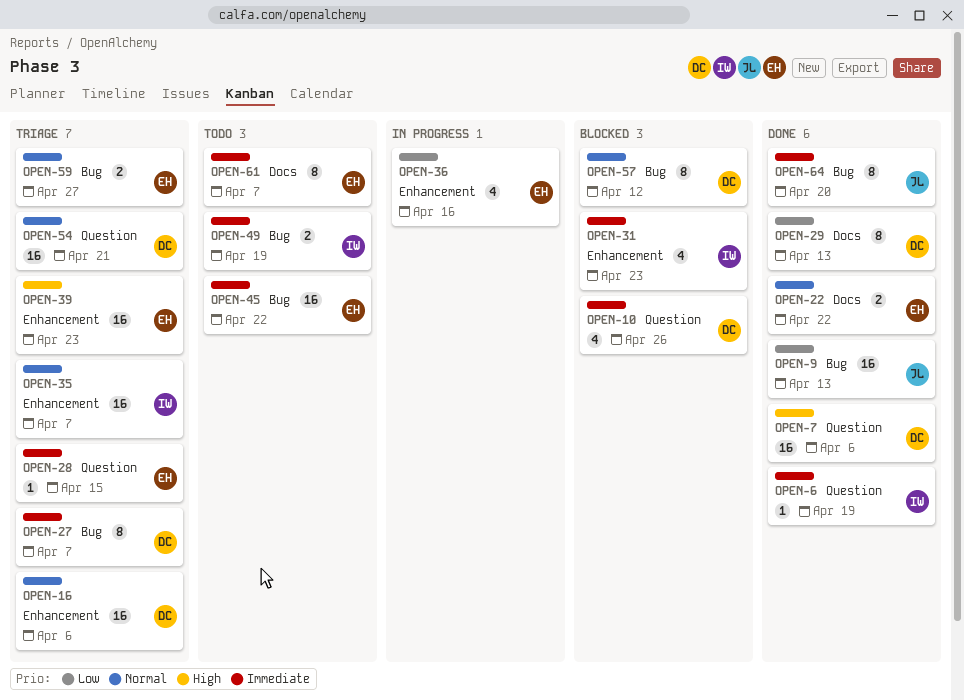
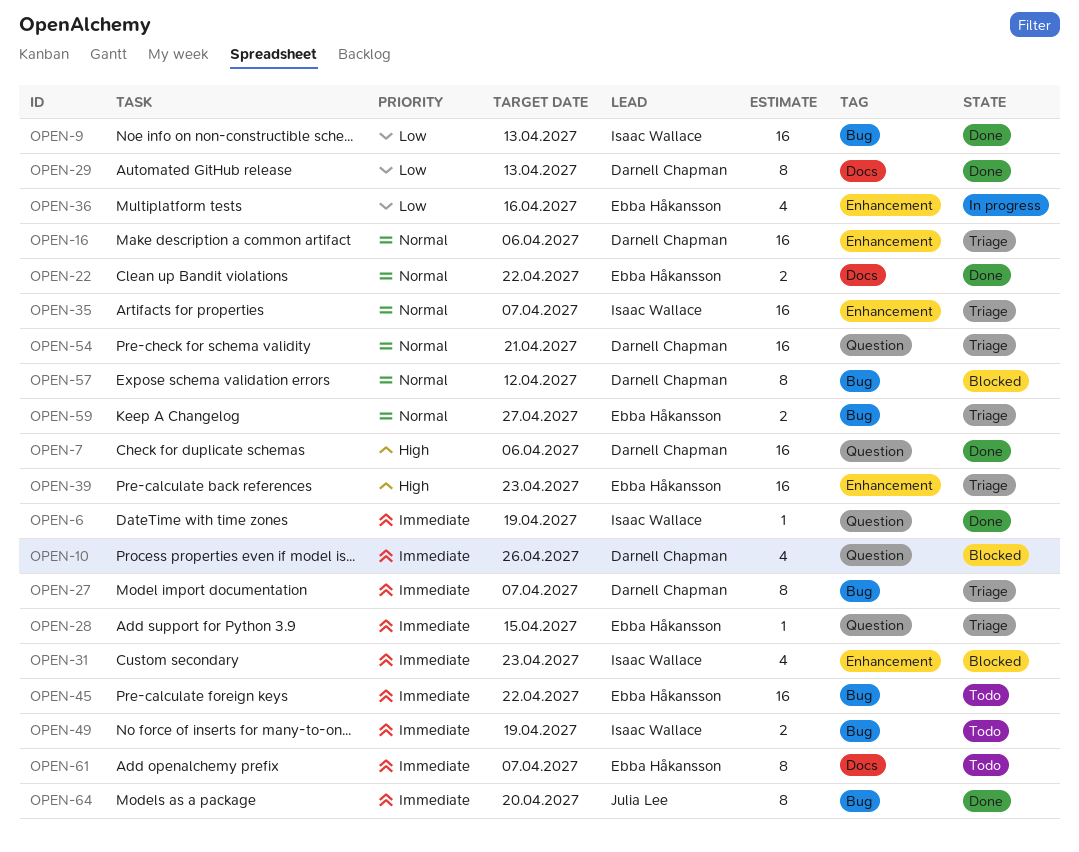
OPEN-9, owner: Julia Lee -> Isaac Wallace

